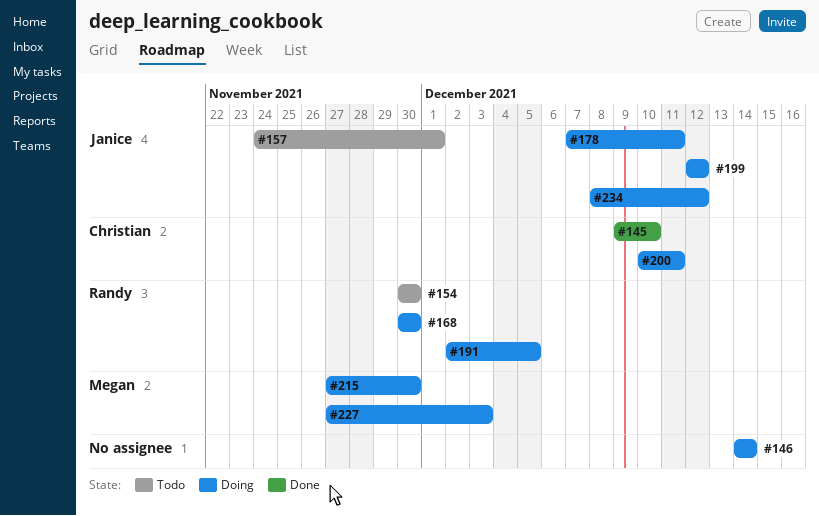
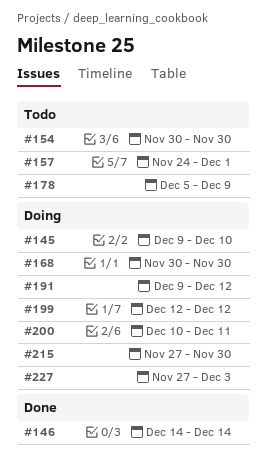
#145, status: Done -> Doing
#146, status: Doing -> Done
#178, status: Doing -> Todo
#178, start: Dec 7 -> Dec 5
#178, due: Dec 11 -> Dec 9
#191, start: Dec 2 -> Dec 9
#191, due: Dec 5 -> Dec 12
#234: present -> none

